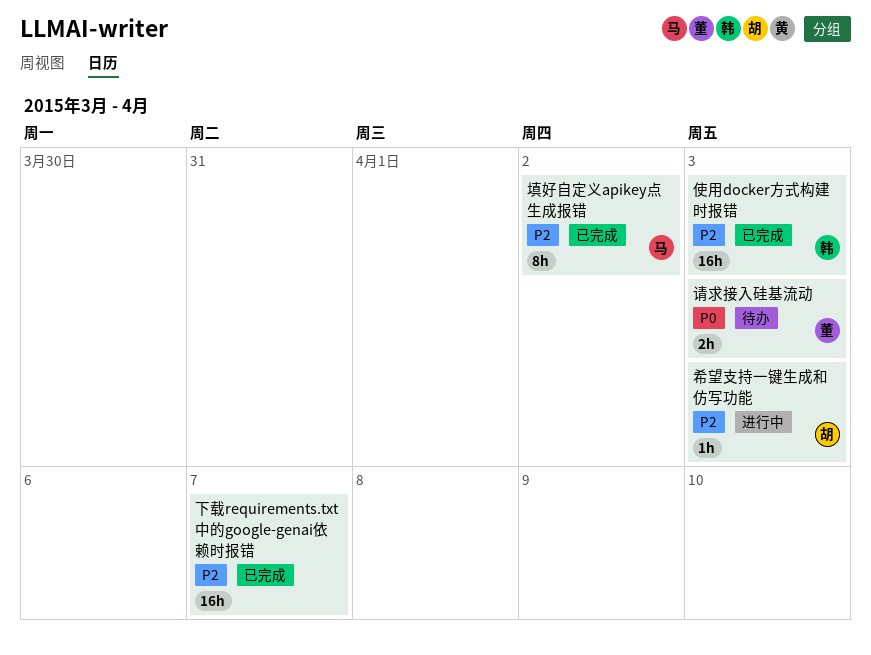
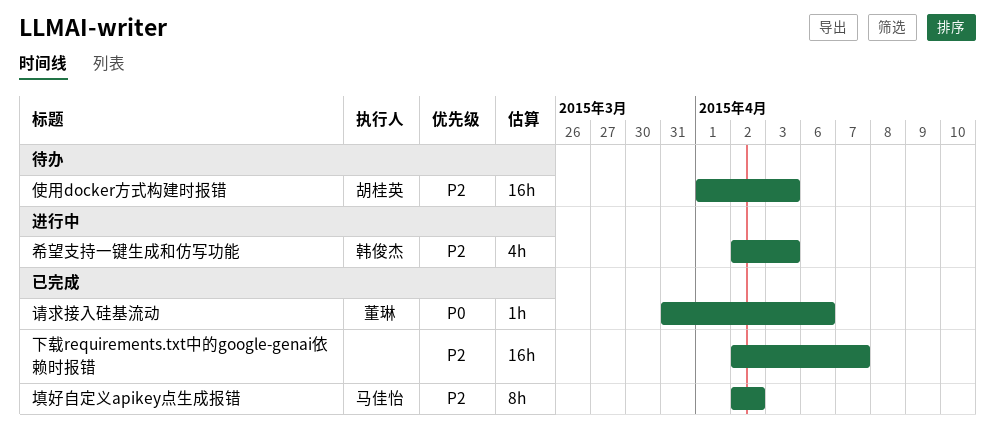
使用docker方式构建时报错, status: 已完成 -> 待办
使用docker方式构建时报错, owner: 韩俊杰 -> 胡桂英
希望支持一键生成和仿写功能, owner: 胡桂英 -> 韩俊杰
希望支持一键生成和仿写功能, estimate: 1h -> 4h
请求接入硅基流动, status: 待办 -> 已完成
请求接入硅基流动, estimate: 2h -> 1h
请求接入硅基流动, due: Apr 3 -> Apr 6

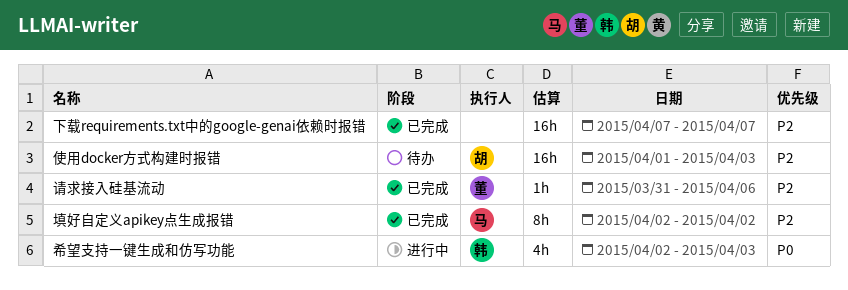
下载requirements.txt中的google-genai依赖时报错, start: Apr 2 -> Apr 7
希望支持一键生成和仿写功能, priority: P2 -> P0
请求接入硅基流动, priority: P0 -> P2

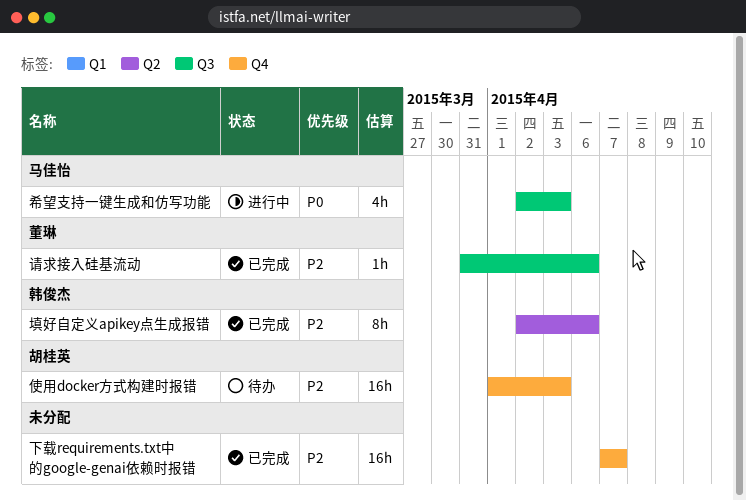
填好自定义apikey点生成报错, owner: 马佳怡 -> 韩俊杰
填好自定义apikey点生成报错, due: Apr 2 -> Apr 6
希望支持一键生成和仿写功能, owner: 韩俊杰 -> 马佳怡

